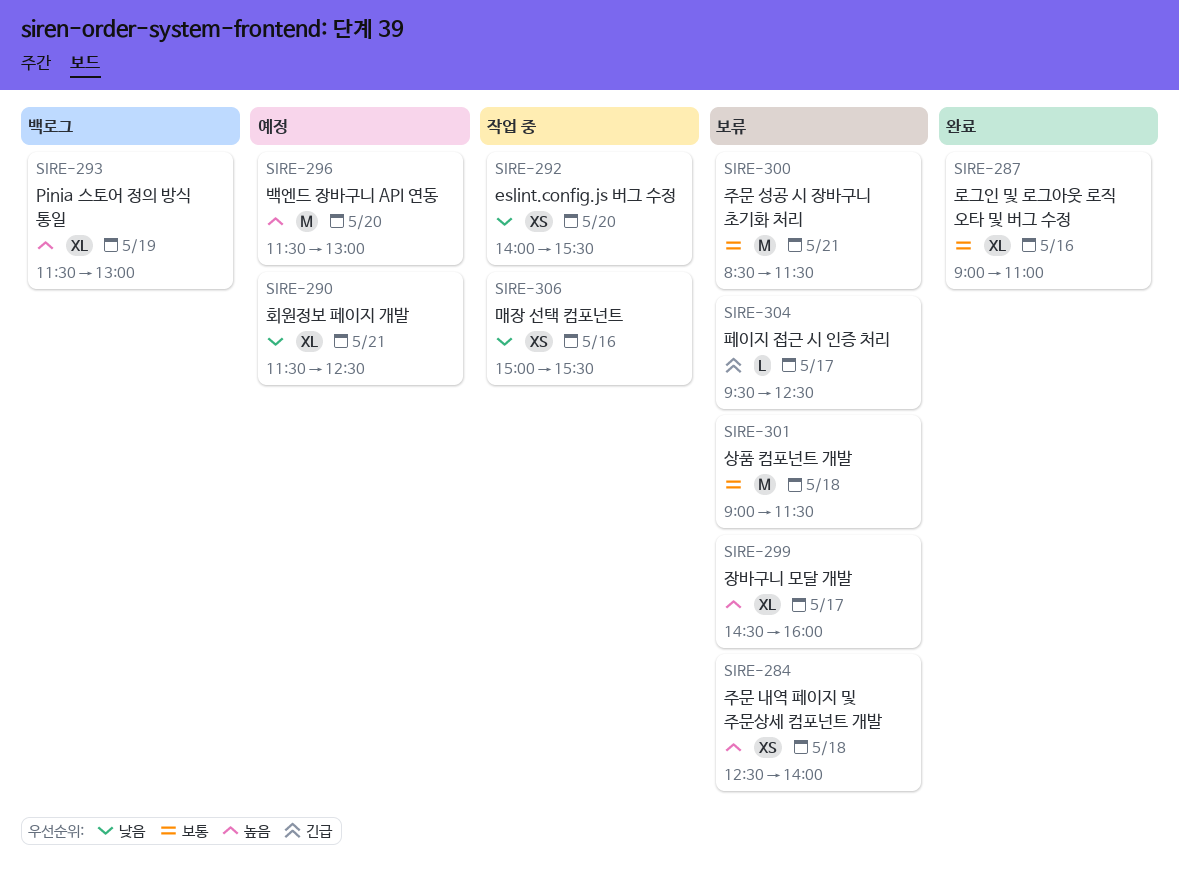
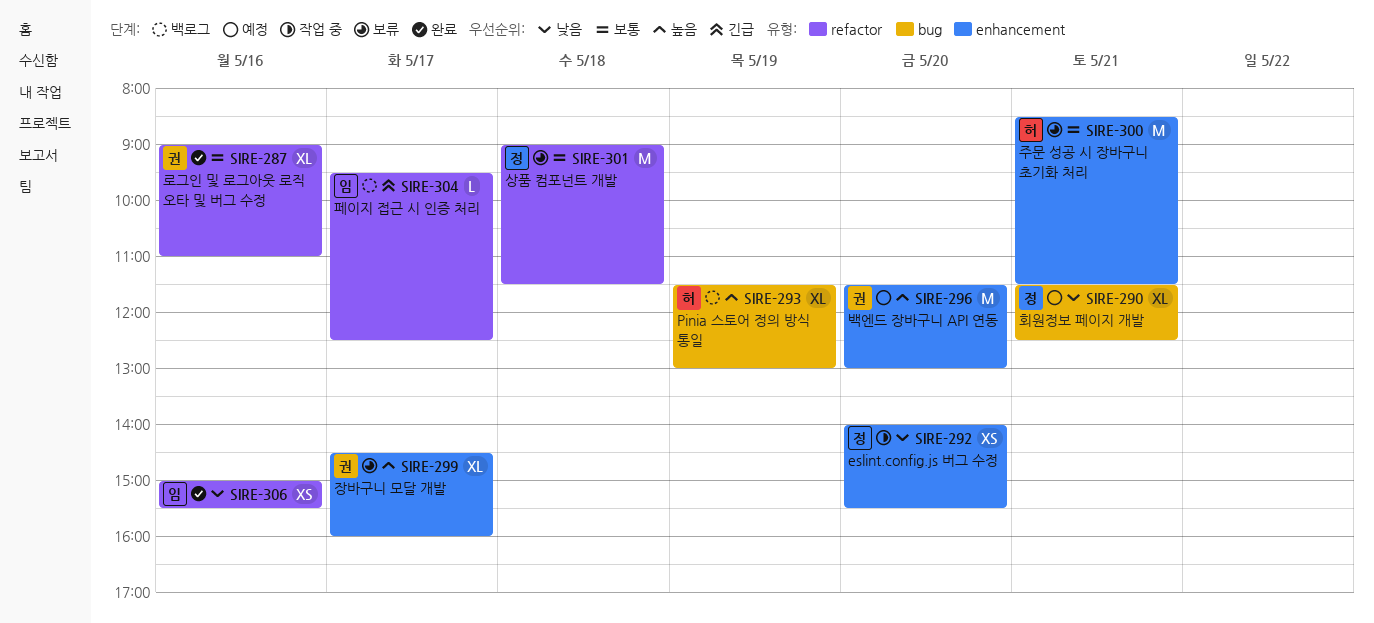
SIRE-284: present -> none
SIRE-304, status: 보류 -> 백로그
SIRE-306, status: 작업 중 -> 완료

